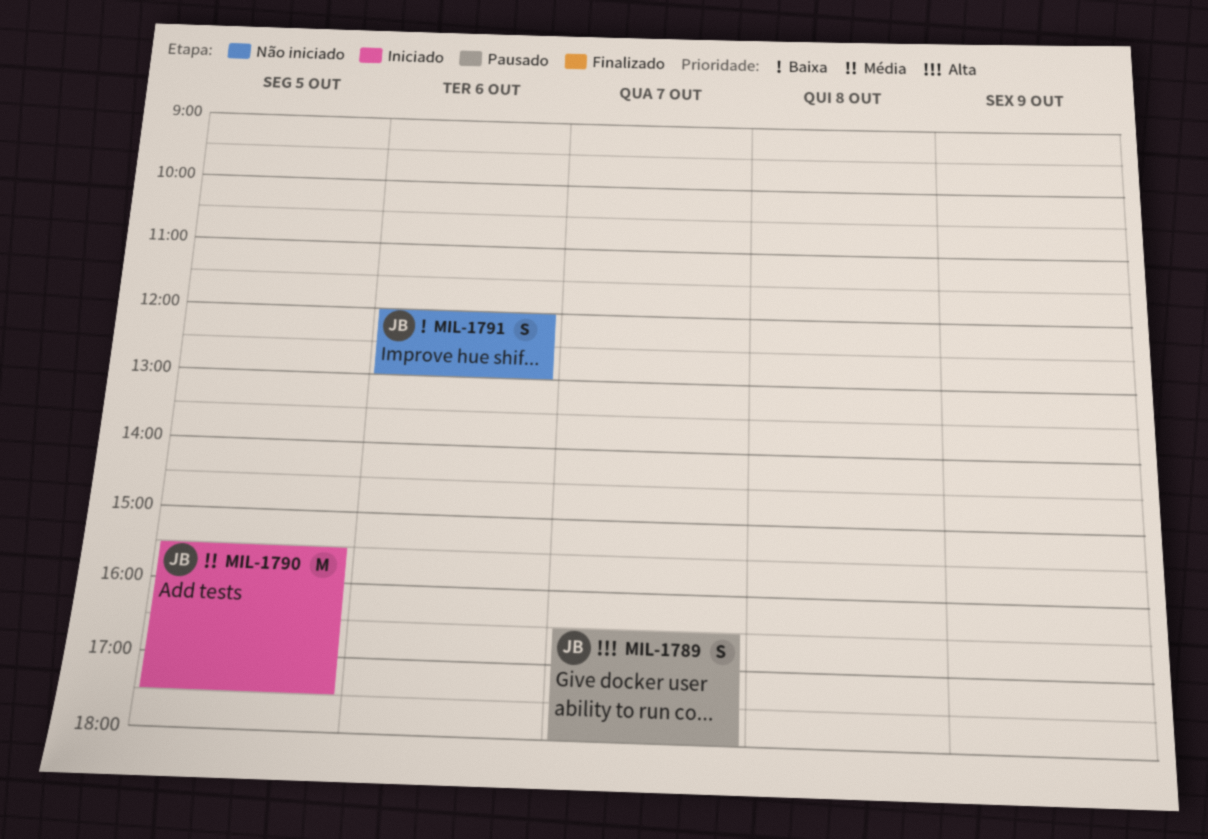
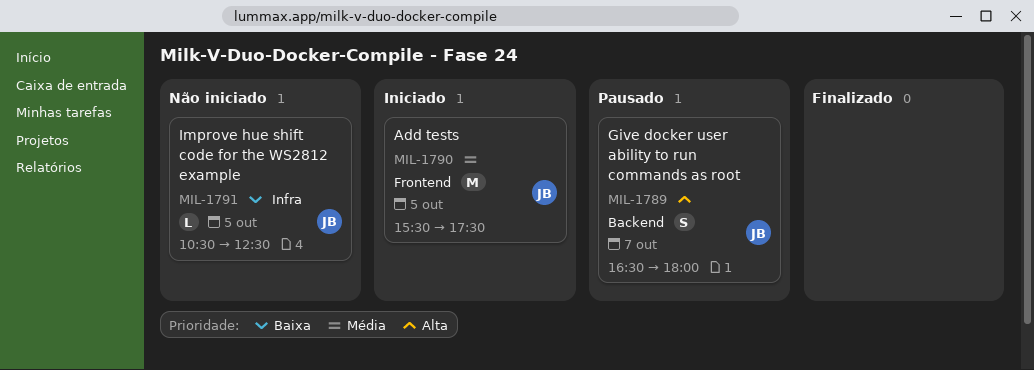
MIL-1791, estimate: S -> L
MIL-1791, day: Oct 6 -> Oct 5
MIL-1791, begins: 12:00 -> 10:30
MIL-1791, ends: 13:00 -> 12:30

